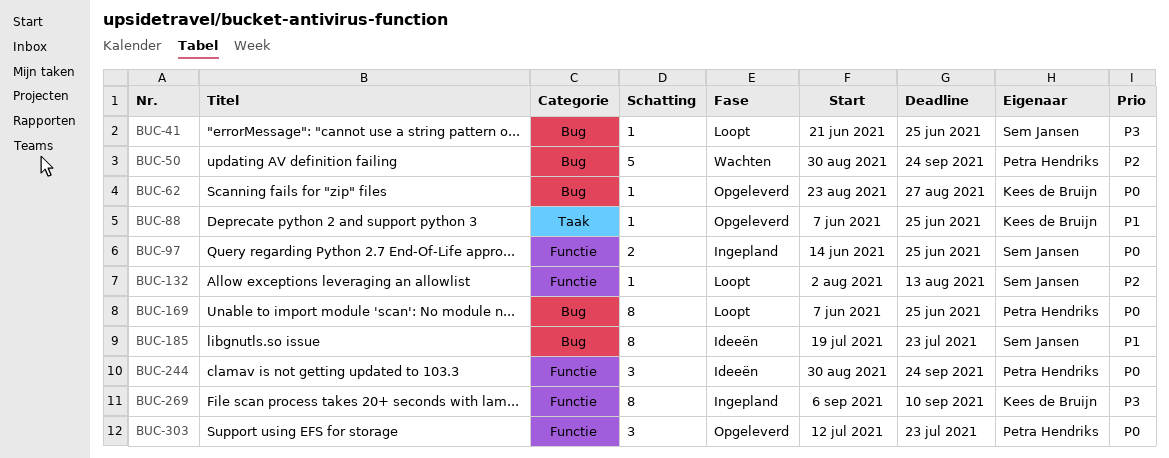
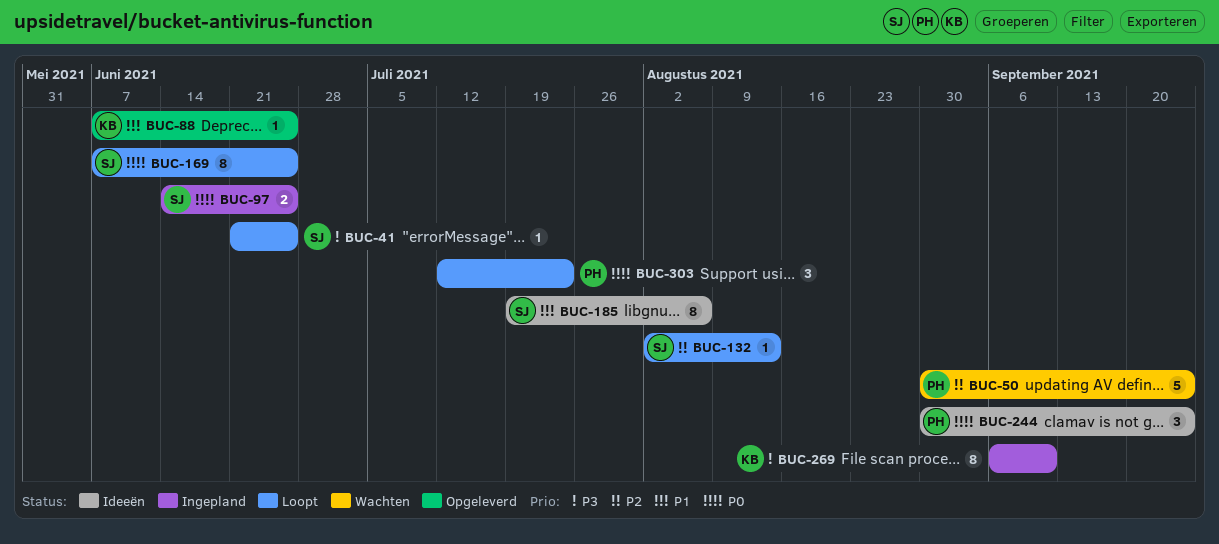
BUC-62: present -> none
BUC-169, owner: Petra Hendriks -> Sem Jansen
BUC-185, due: Jul 23 -> Aug 6
BUC-303, status: Opgeleverd -> Loopt

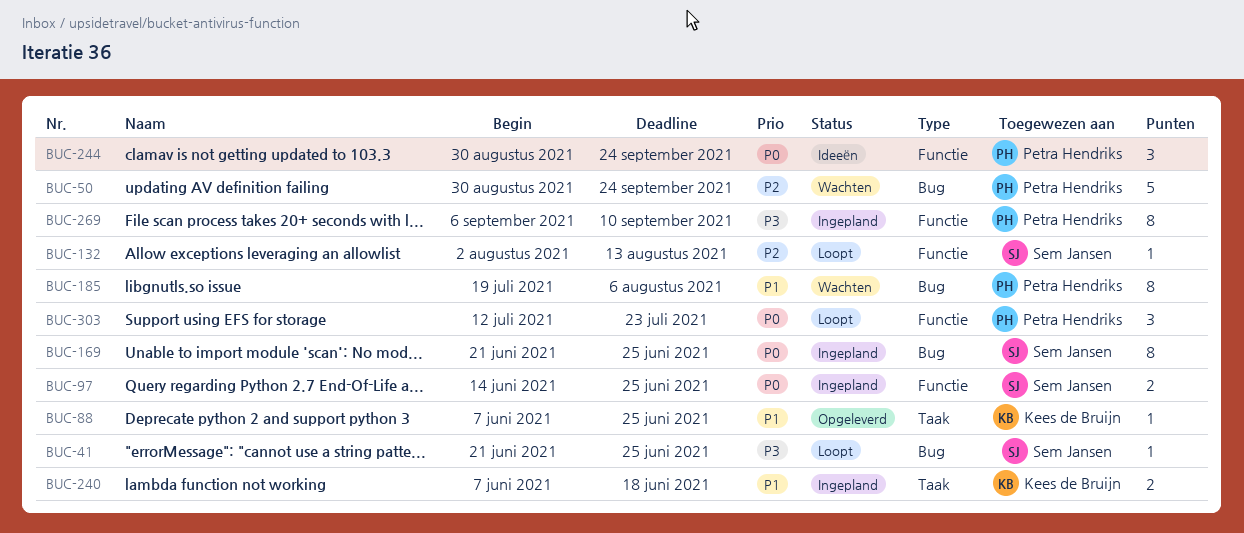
BUC-169, status: Loopt -> Ingepland
BUC-169, start: Jun 7 -> Jun 21
BUC-185, status: Ideeën -> Wachten
BUC-185, owner: Sem Jansen -> Petra Hendriks
BUC-240: none -> present
BUC-269, owner: Kees de Bruijn -> Petra Hendriks

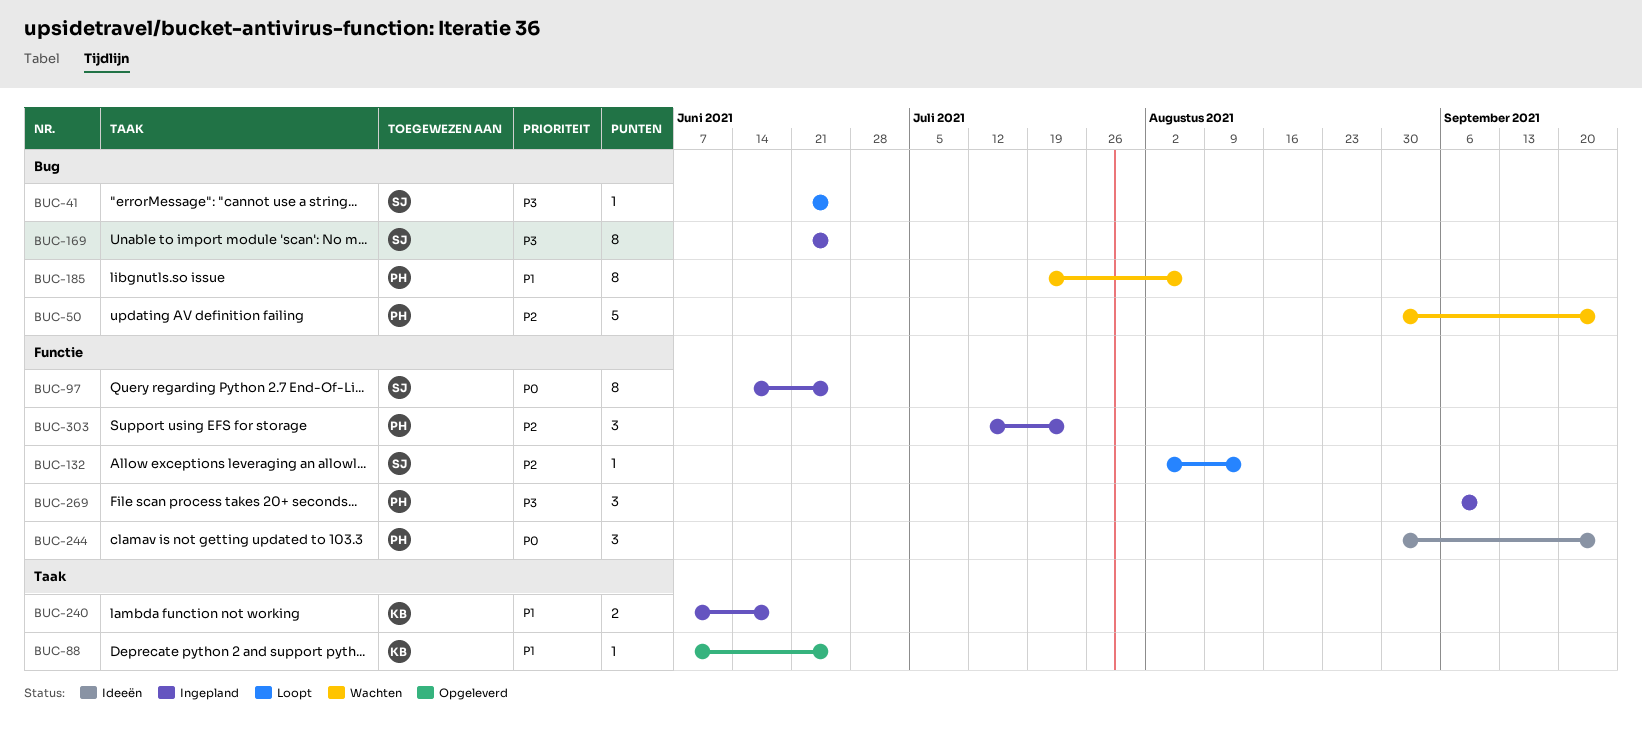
BUC-97, estimate: 2 -> 8
BUC-169, priority: P0 -> P3
BUC-269, estimate: 8 -> 3
BUC-303, status: Loopt -> Ingepland
BUC-303, priority: P0 -> P2

